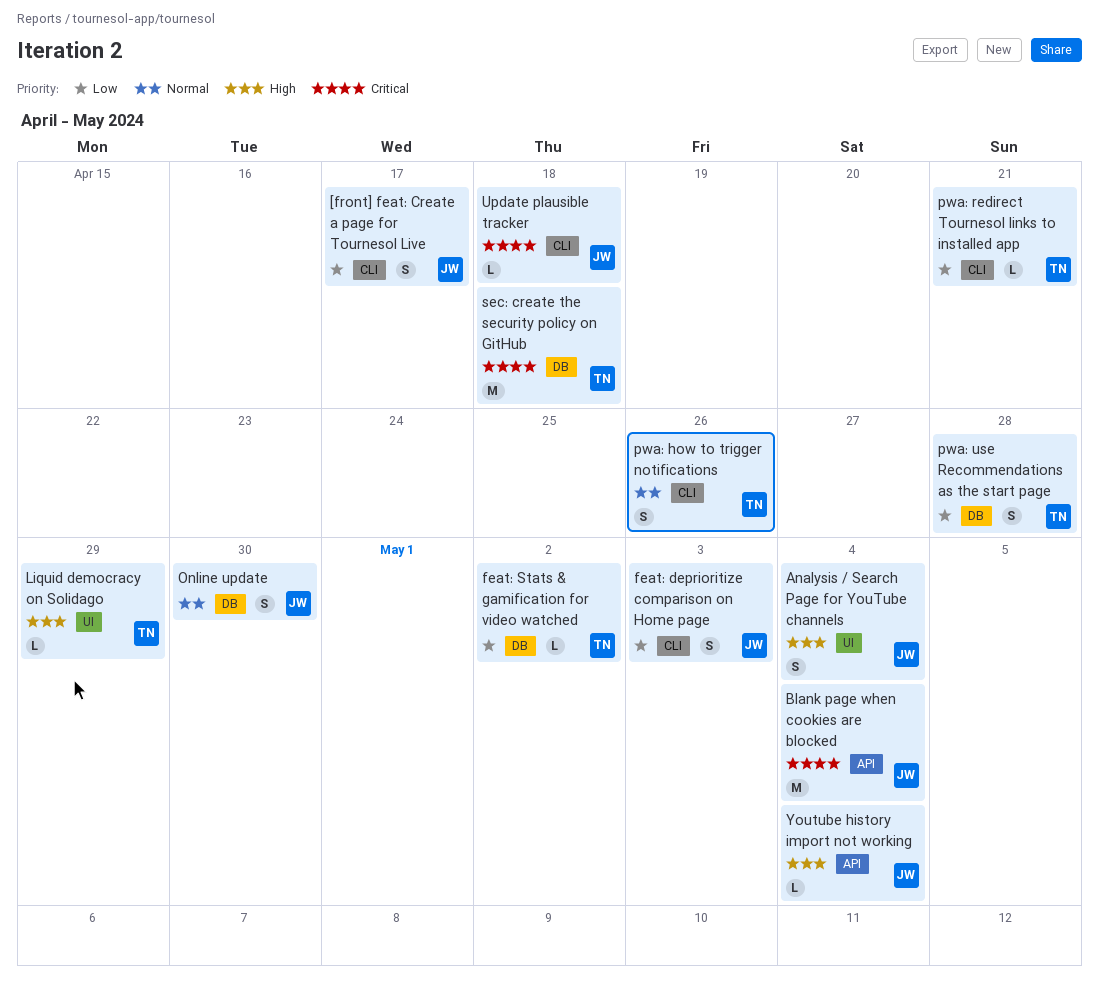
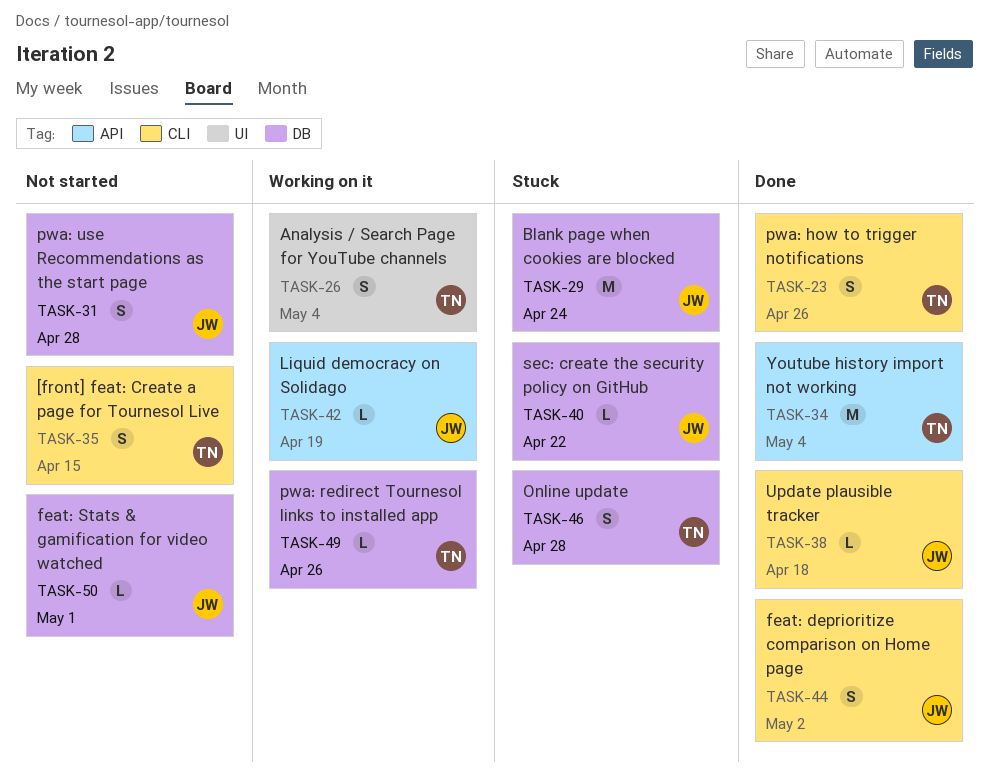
[front] feat: Create a page for Tournesol Live, owner: JW -> TN
[front] feat: Create a page for Tournesol Live, due: Apr 17 -> Apr 15
Analysis / Search Page for YouTube channels, owner: JW -> TN
Blank page when cookies are blocked, label: API -> DB
Blank page when cookies are blocked, due: May 4 -> Apr 24
feat: deprioritize comparison on Home page, due: May 3 -> May 2
feat: Stats & gamification for video watched, owner: TN -> JW
feat: Stats & gamification for video watched, due: May 2 -> May 1
Liquid democracy on Solidago, owner: TN -> JW
Liquid democracy on Solidago, label: UI -> API
Liquid democracy on Solidago, due: Apr 29 -> Apr 19
Online update, owner: JW -> TN
Online update, due: Apr 30 -> Apr 28
pwa: redirect Tournesol links to installed app, label: CLI -> DB
pwa: redirect Tournesol links to installed app, due: Apr 21 -> Apr 26
pwa: use Recommendations as the start page, owner: TN -> JW
sec: create the security policy on GitHub, owner: TN -> JW
sec: create the security policy on GitHub, estimate: M -> L
sec: create the security policy on GitHub, due: Apr 18 -> Apr 22
Youtube history import not working, owner: JW -> TN
Youtube history import not working, estimate: L -> M

